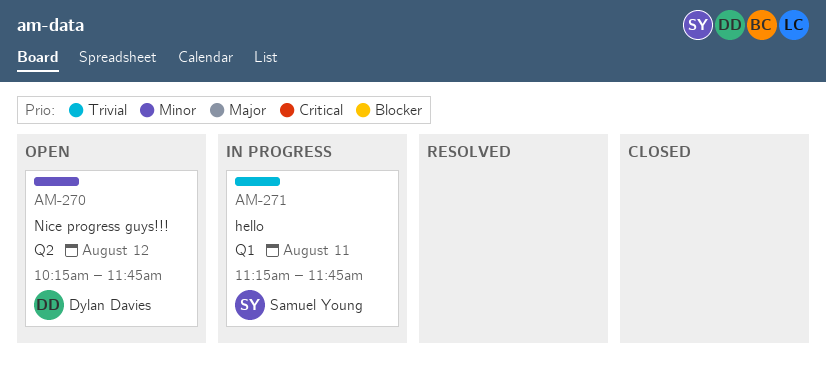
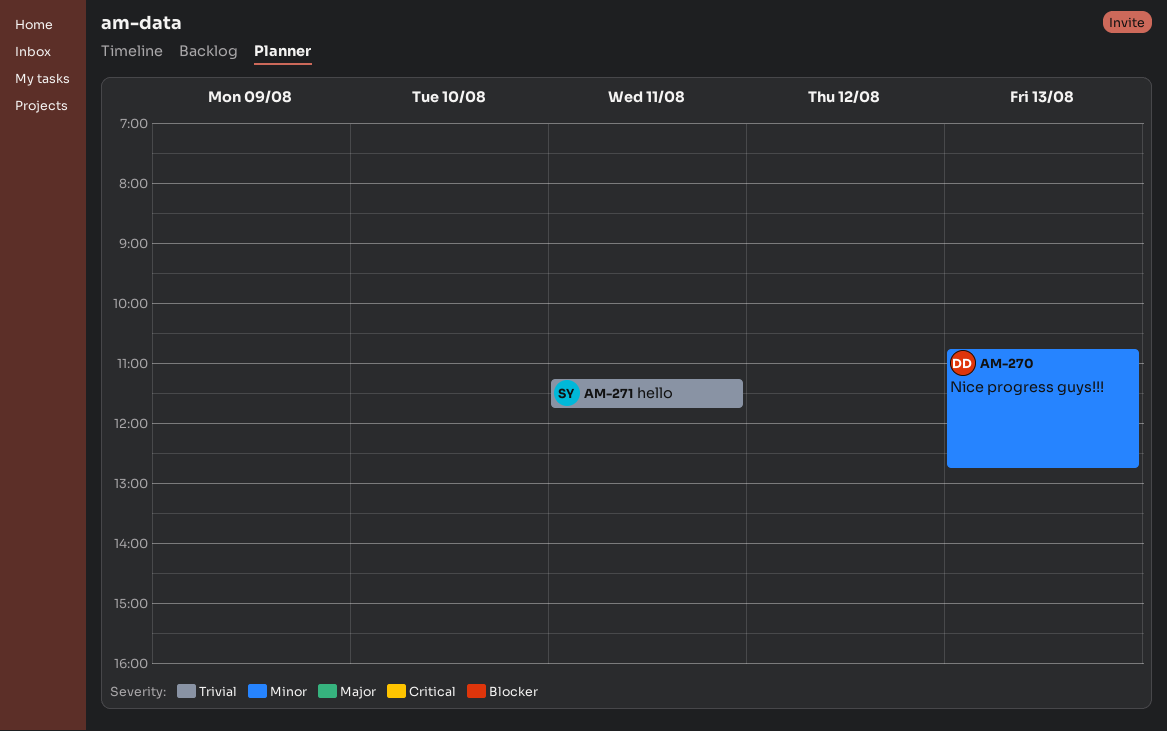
AM-270, day: Aug 12 -> Aug 13
AM-270, begins: 10:15 -> 10:45
AM-270, ends: 11:45 -> 12:45

